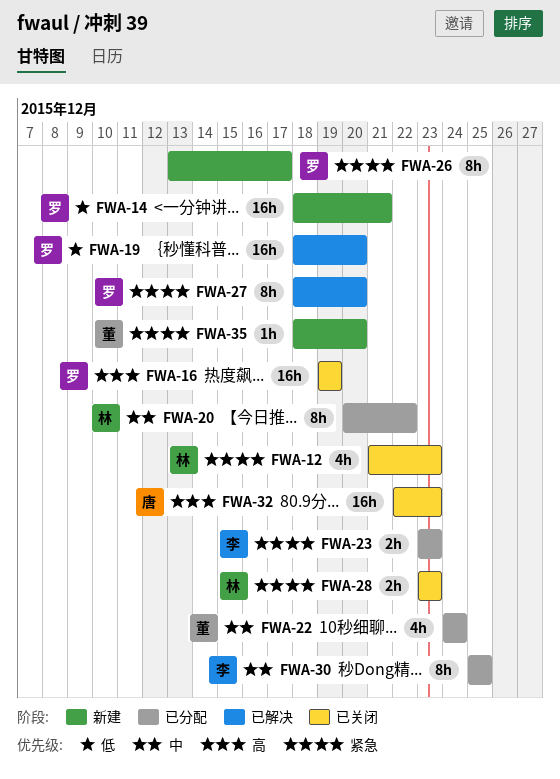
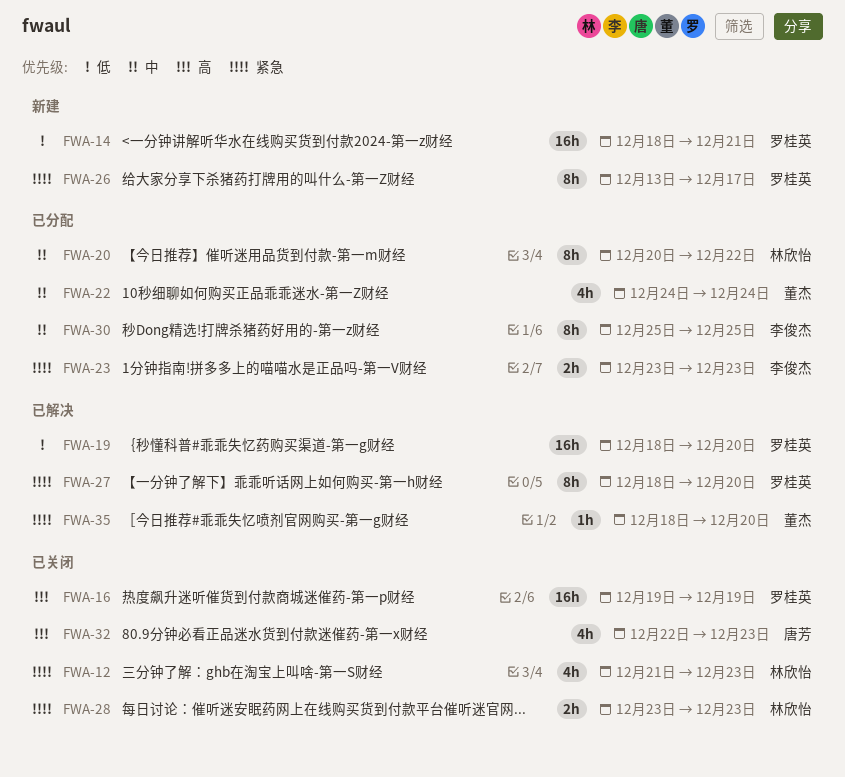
FWA-32, estimate: 16h -> 4h
FWA-35, status: 新建 -> 已解决

